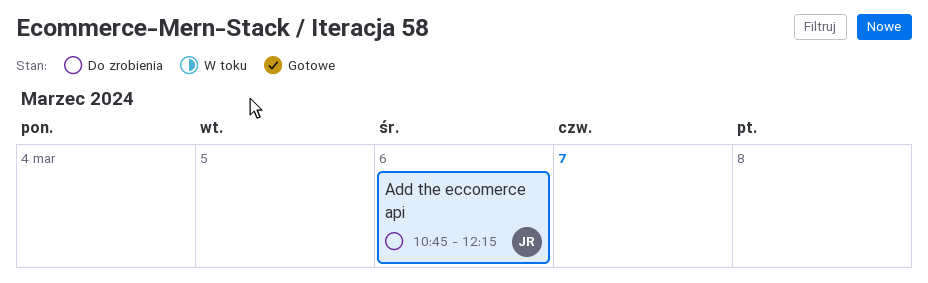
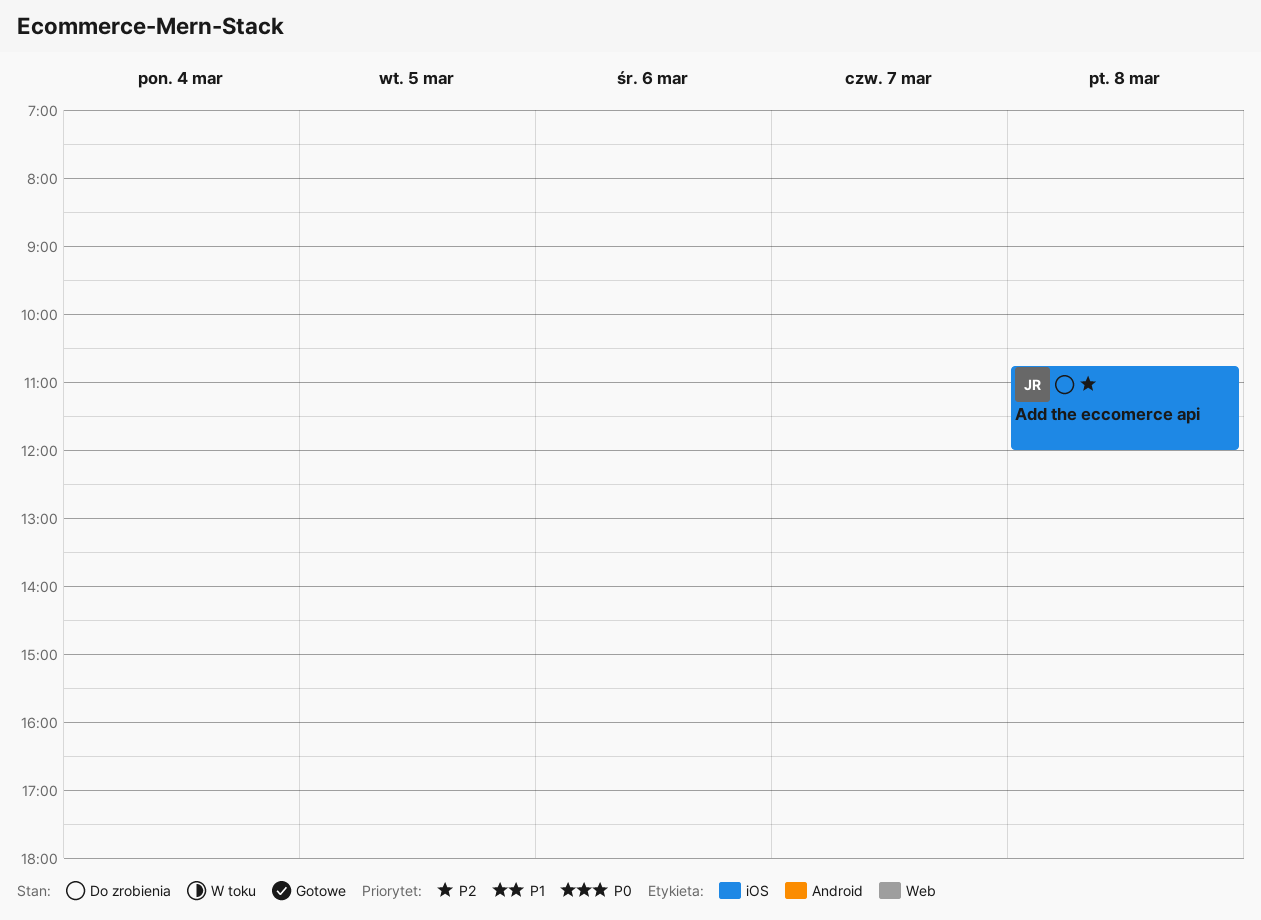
Add the eccomerce api, day: Mar 6 -> Mar 8
Add the eccomerce api, ends: 12:15 -> 12:00

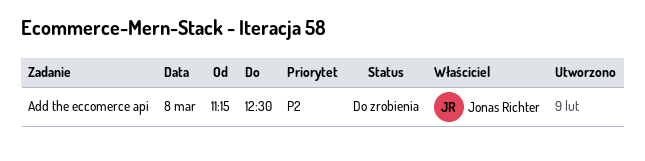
Add the eccomerce api, begins: 10:45 -> 11:15
Add the eccomerce api, ends: 12:00 -> 12:30

